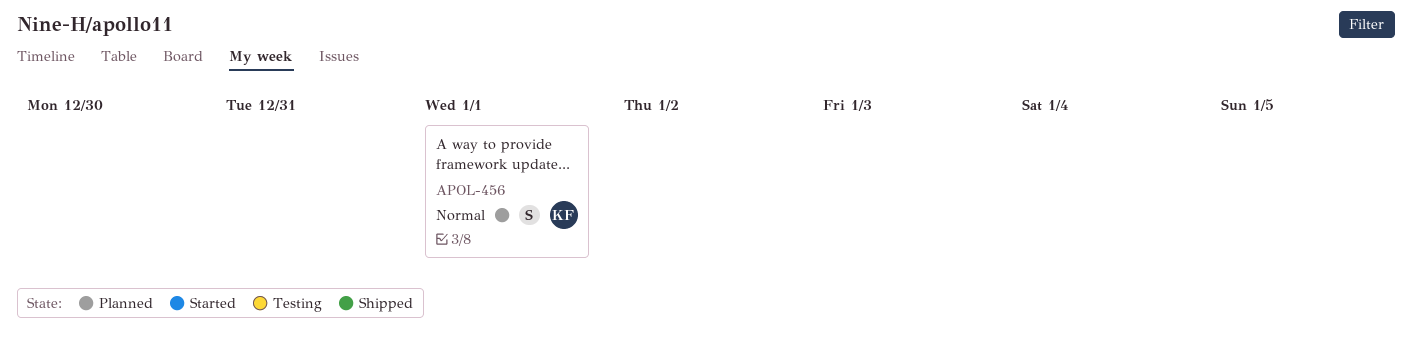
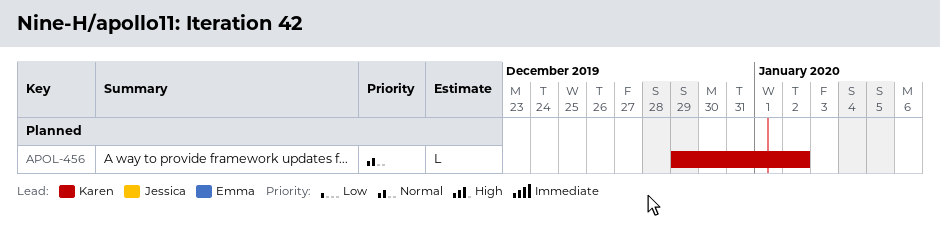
APOL-456, estimate: S -> L
APOL-456, due: Jan 1 -> Jan 2

